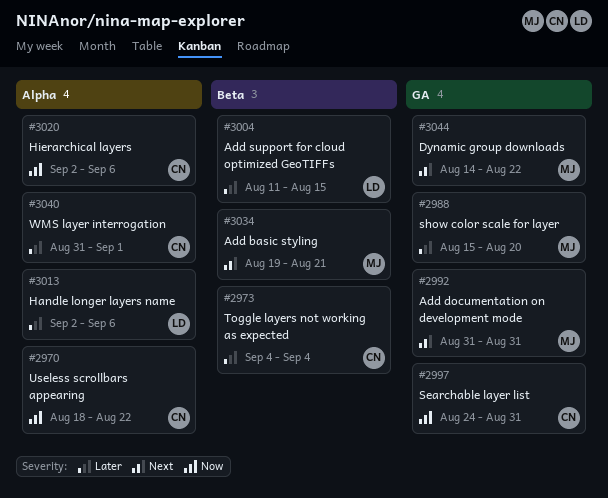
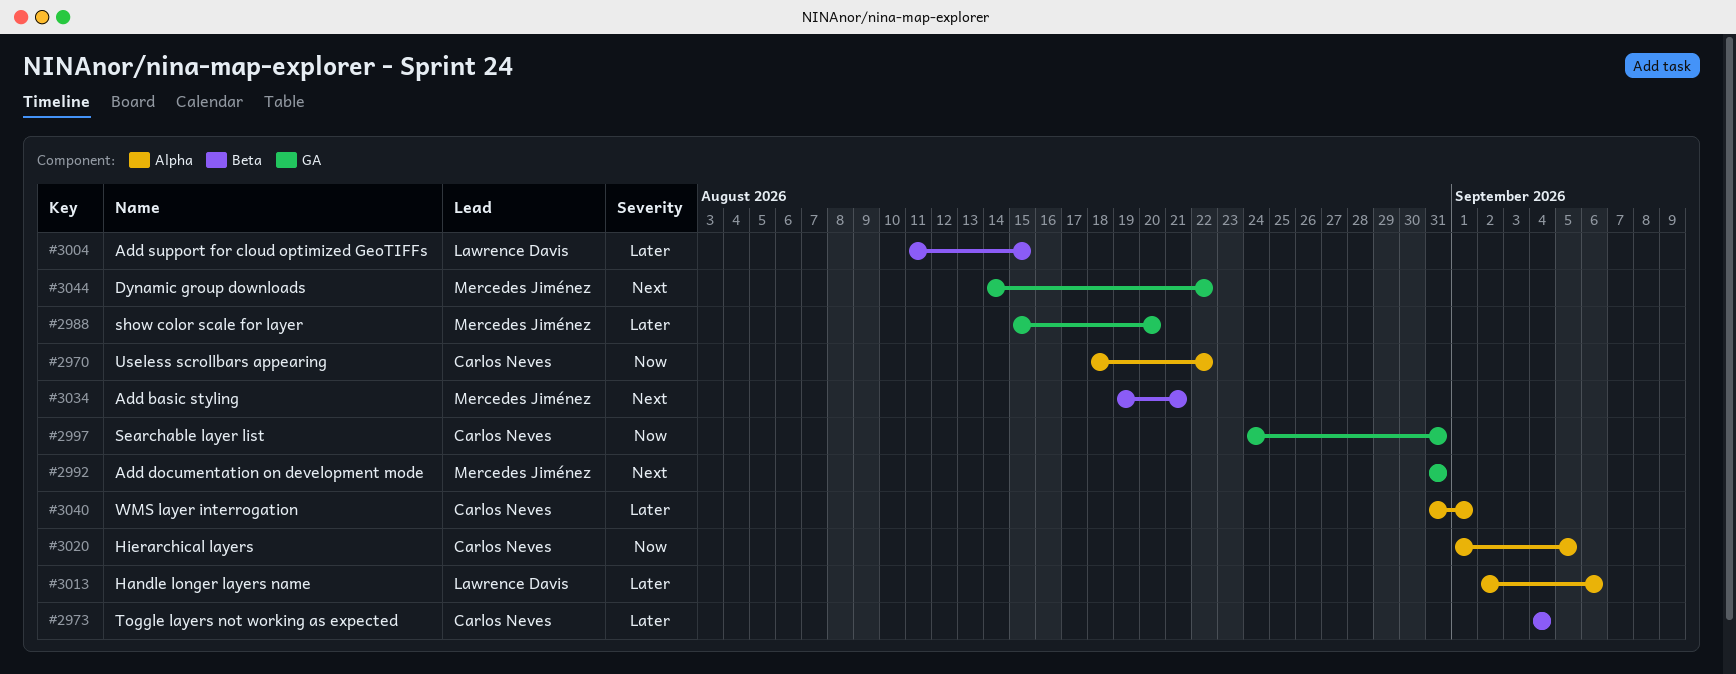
#3020, start: Sep 2 -> Sep 1
#3020, due: Sep 6 -> Sep 5

